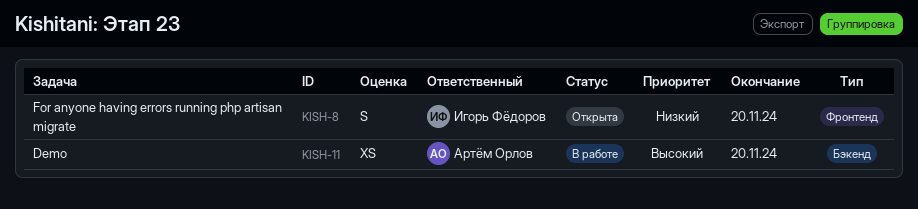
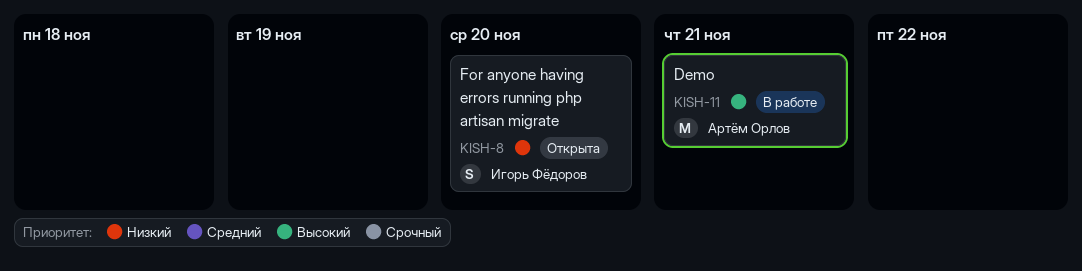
KISH-11, estimate: XS -> M
KISH-11, due: Nov 20 -> Nov 21

